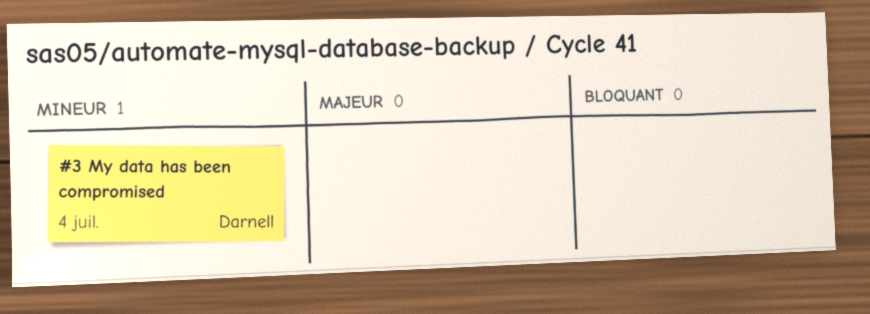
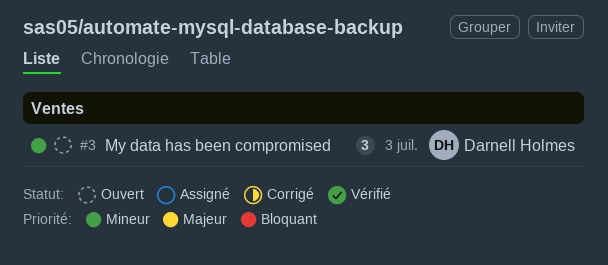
#3, due: Jul 4 -> Jul 3

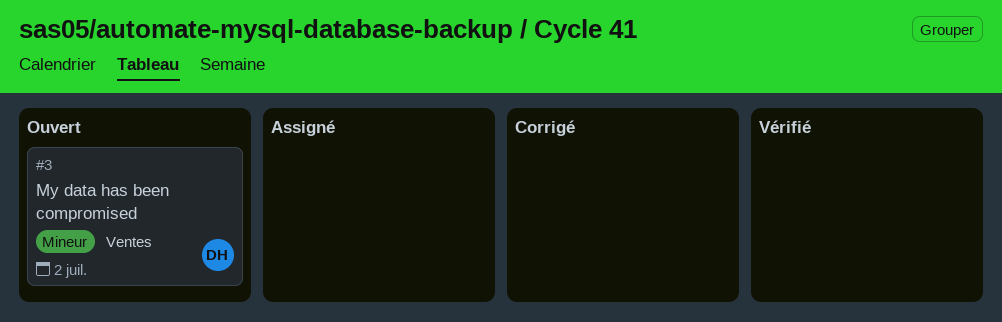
#3, due: Jul 3 -> Jul 2

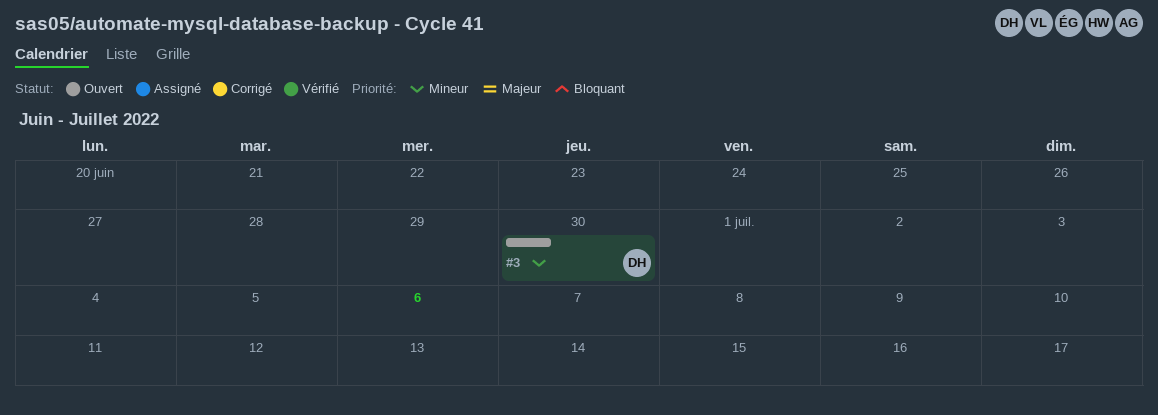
#3, due: Jul 2 -> Jun 30

